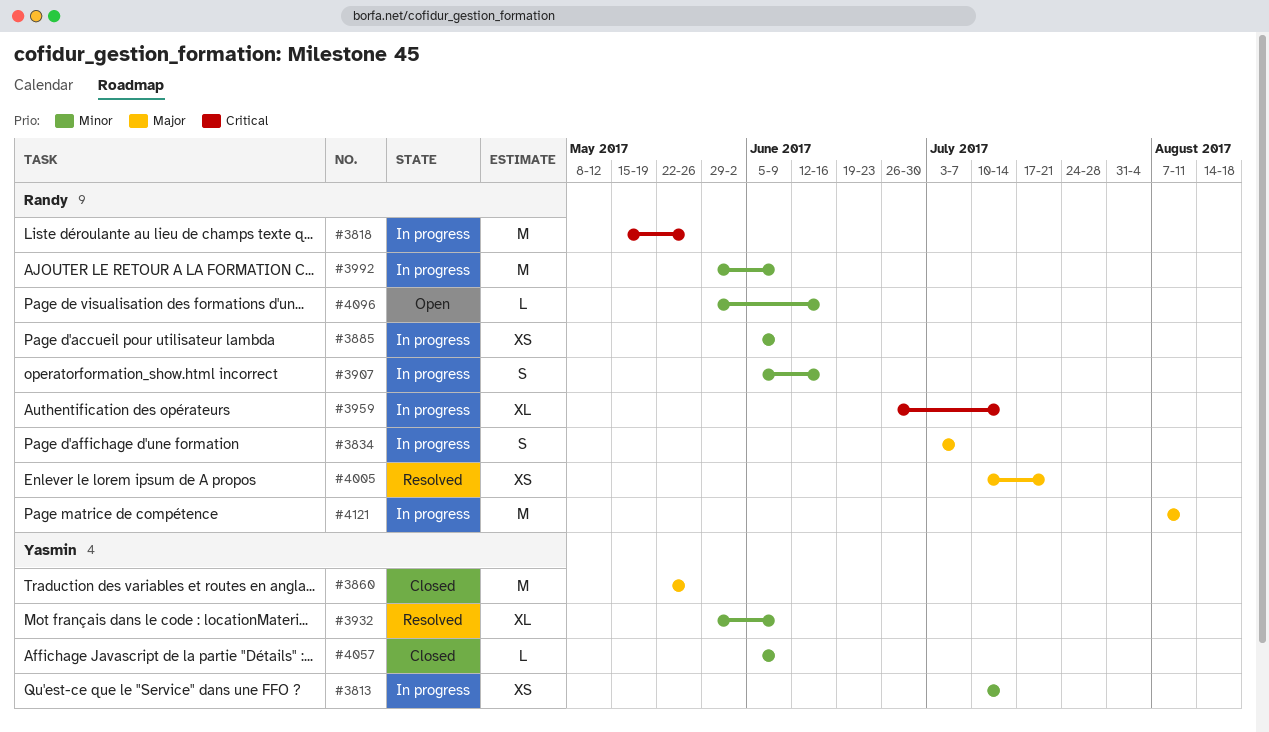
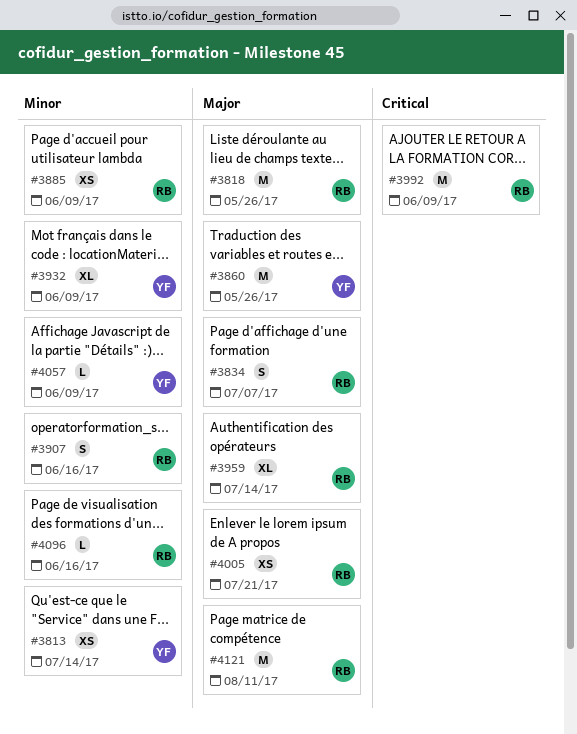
#3818, priority: Critical -> Major
#3959, priority: Critical -> Major
#3992, priority: Minor -> Critical

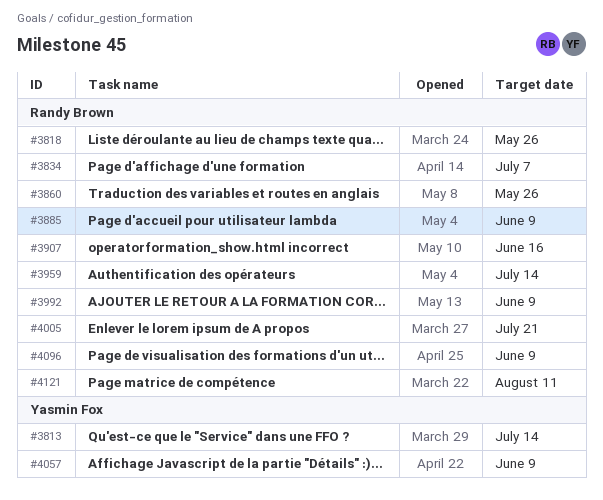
#3860, owner: Yasmin Fox -> Randy Brown
#3932: present -> none
#4096, due: Jun 16 -> Jun 9

